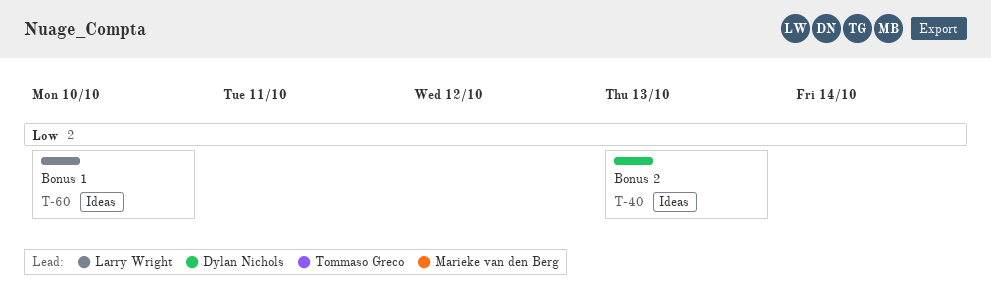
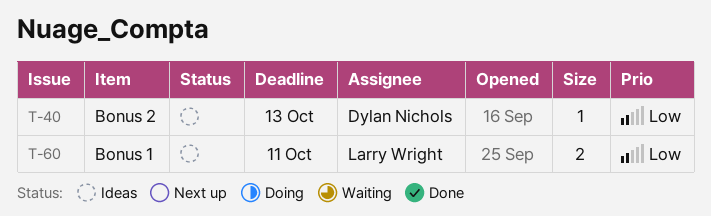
T-60, due: Oct 10 -> Oct 11

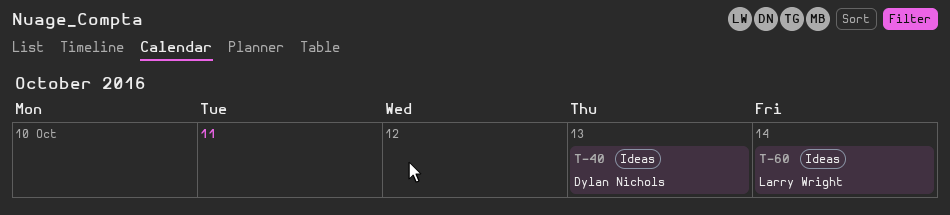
T-60, due: Oct 11 -> Oct 14

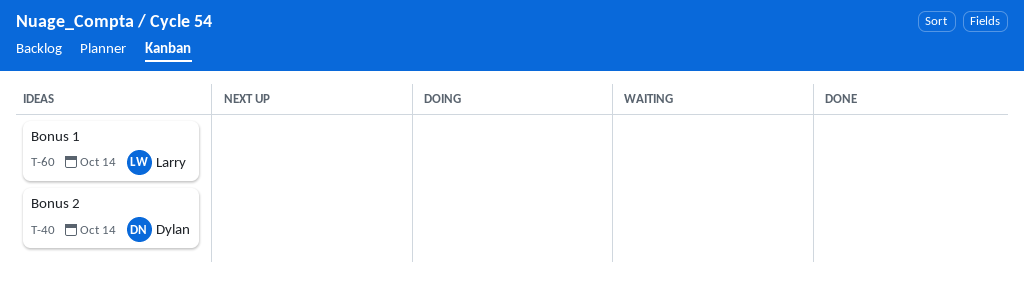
T-40, due: Oct 13 -> Oct 14

